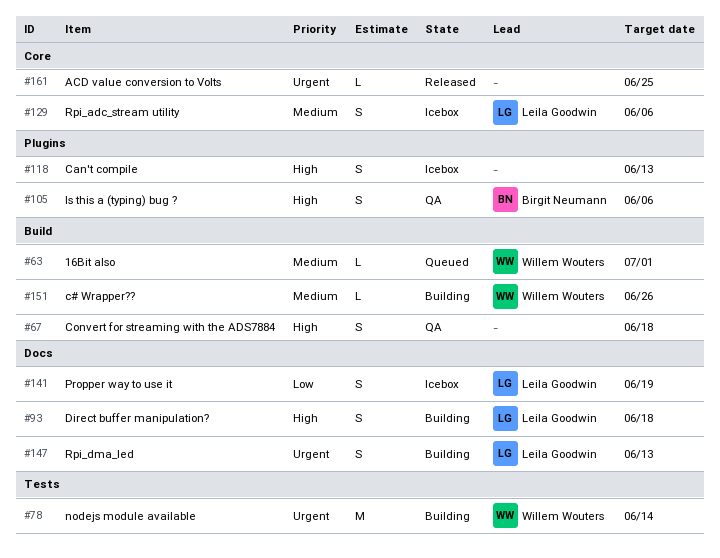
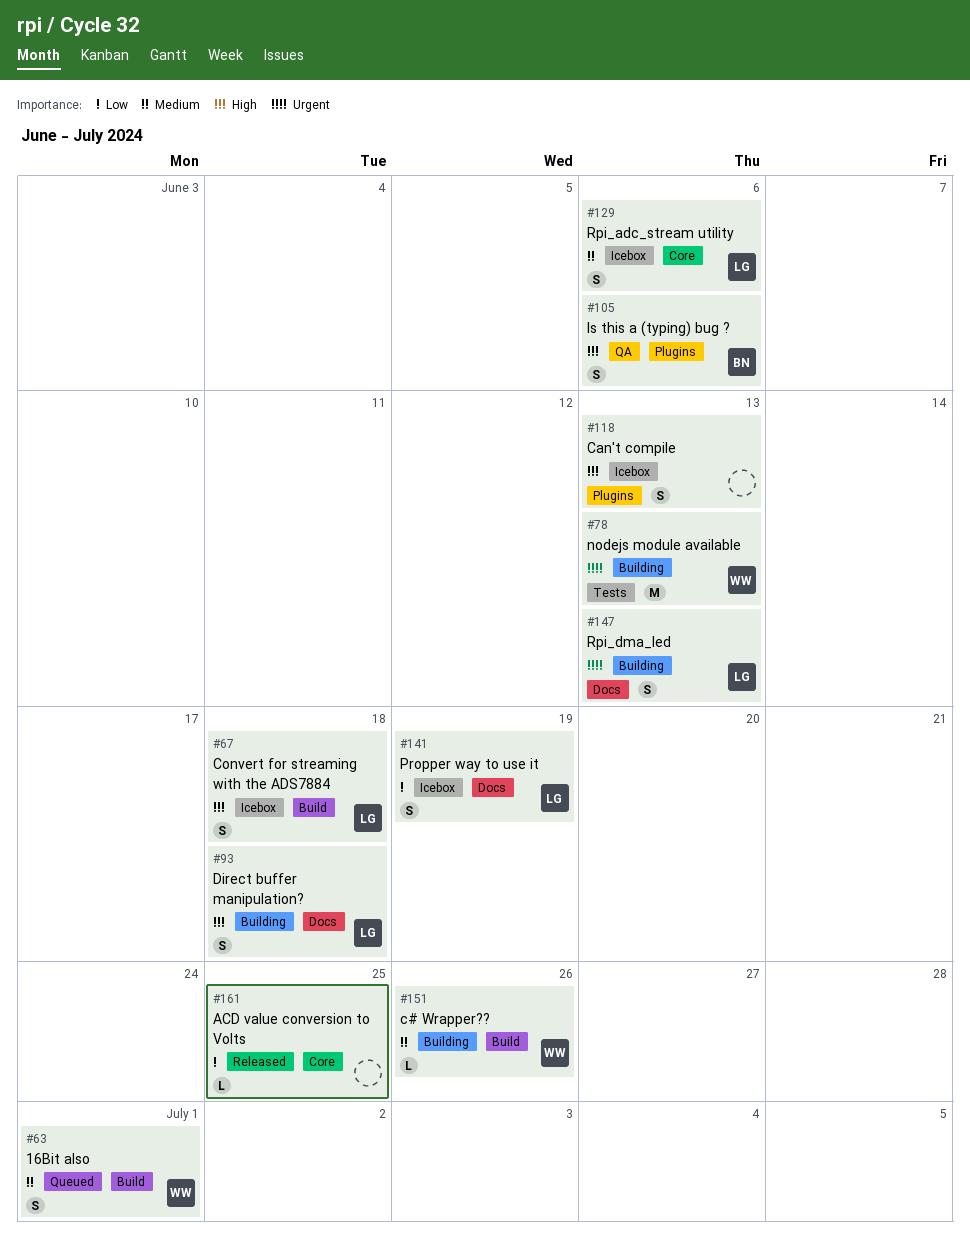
#63, estimate: L -> S
#67, status: QA -> Icebox
#67, owner: none -> Leila Goodwin
#78, due: Jun 14 -> Jun 13
#161, priority: Urgent -> Low

